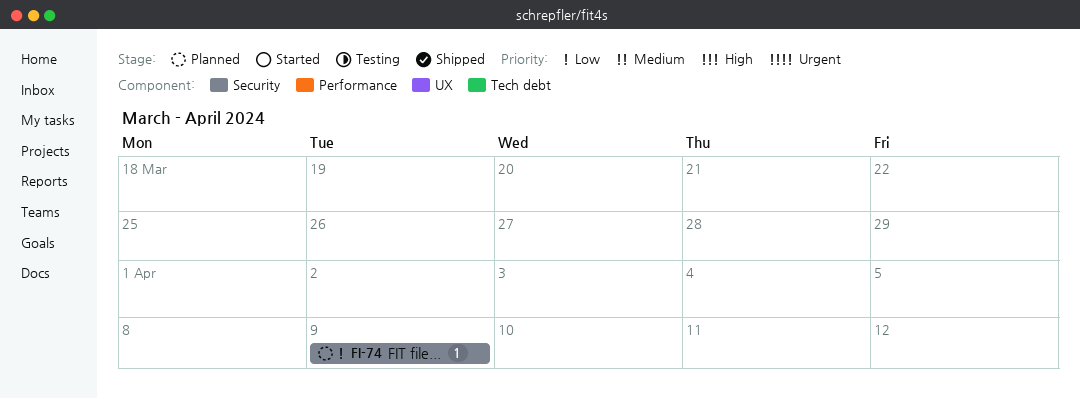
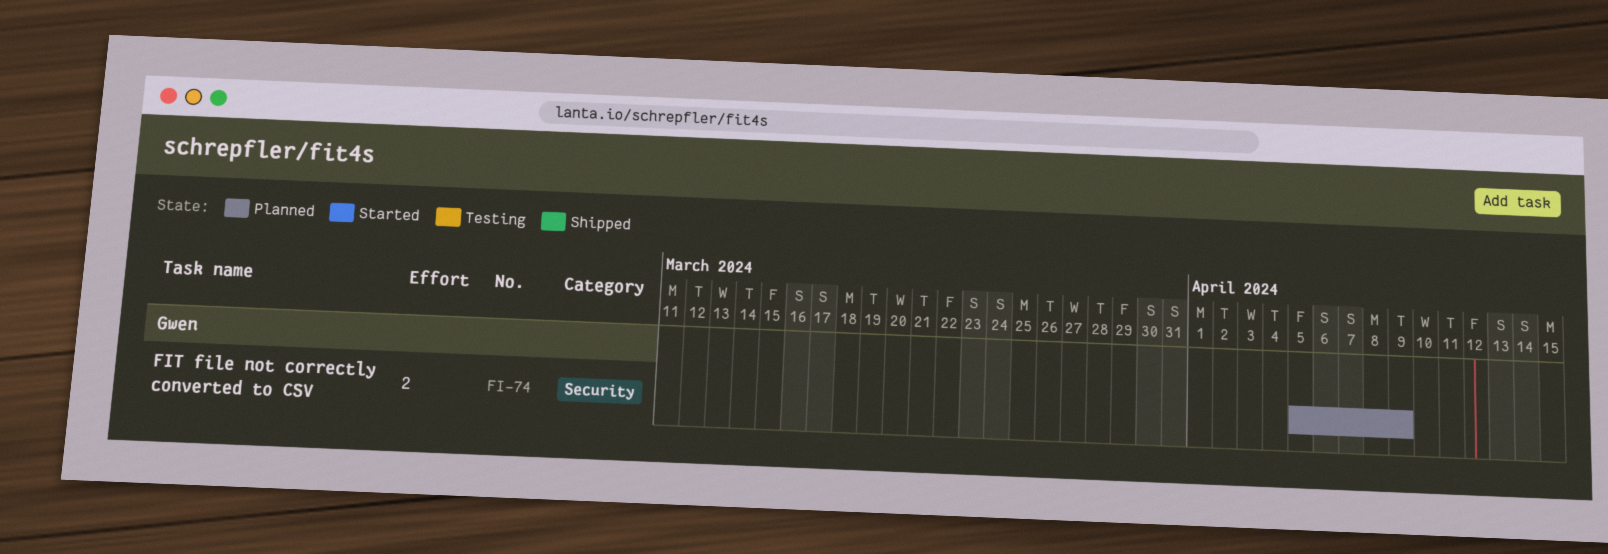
FI-74, estimate: 1 -> 2
FI-74, start: Apr 9 -> Apr 5

